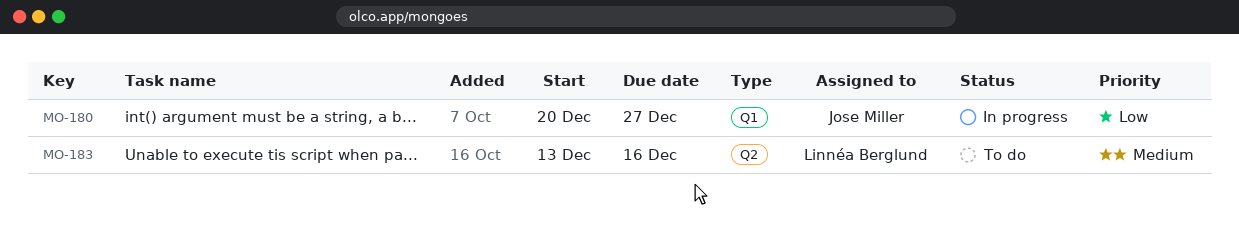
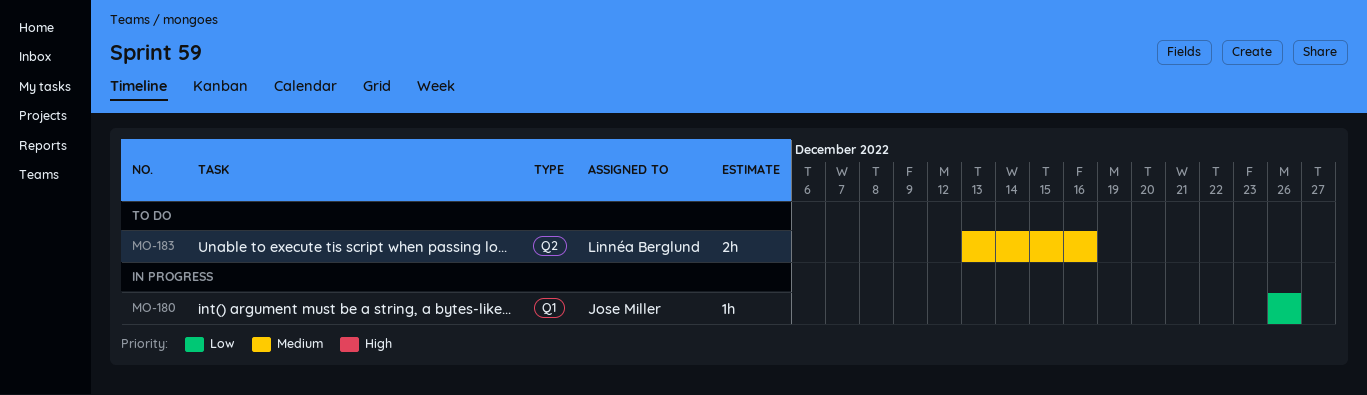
MO-180, start: Dec 20 -> Dec 26
MO-180, due: Dec 27 -> Dec 26

